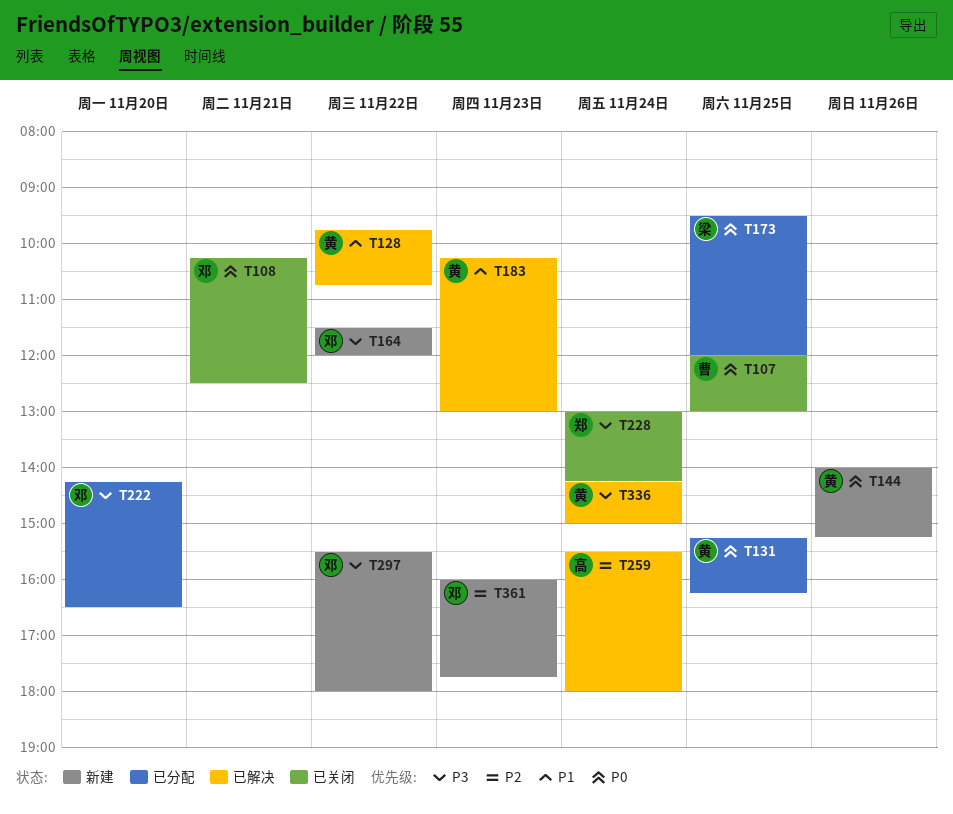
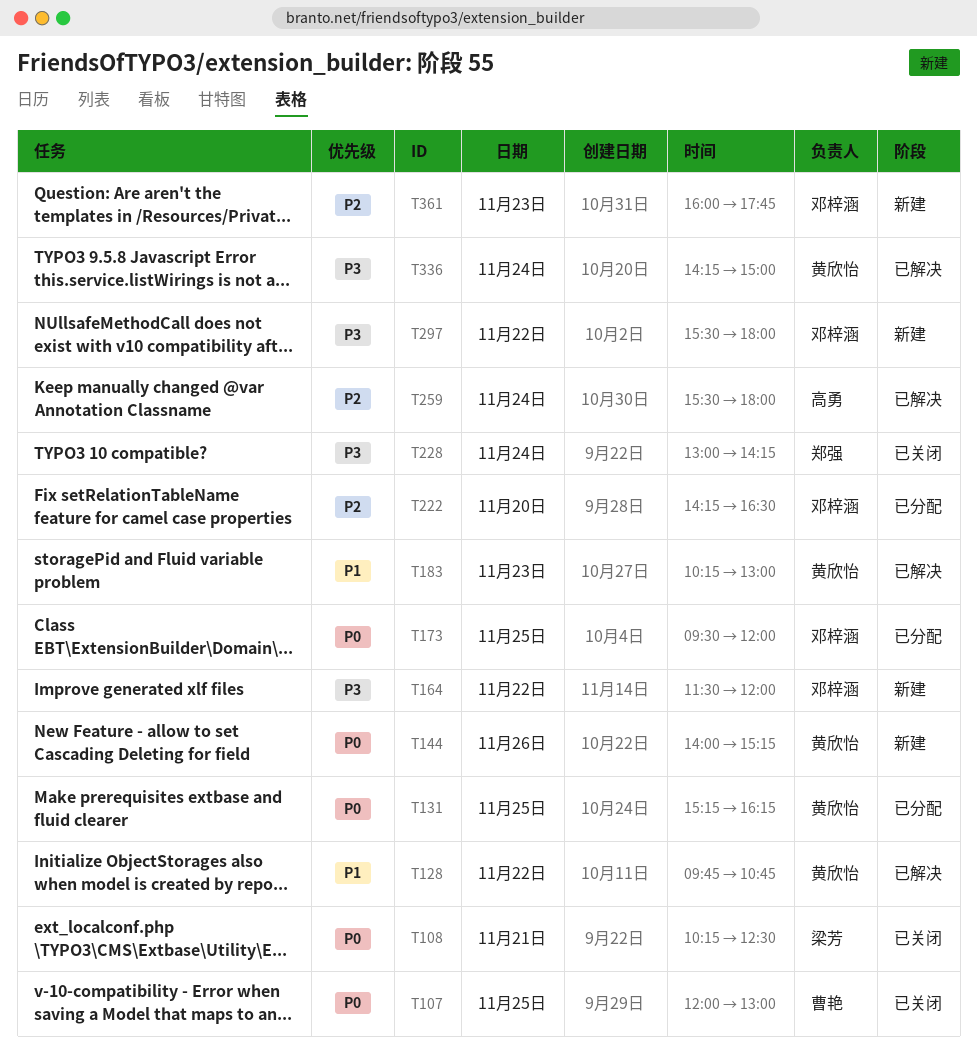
T108, owner: 邓梓涵 -> 梁芳
T173, owner: 梁芳 -> 邓梓涵
T222, priority: P3 -> P2

